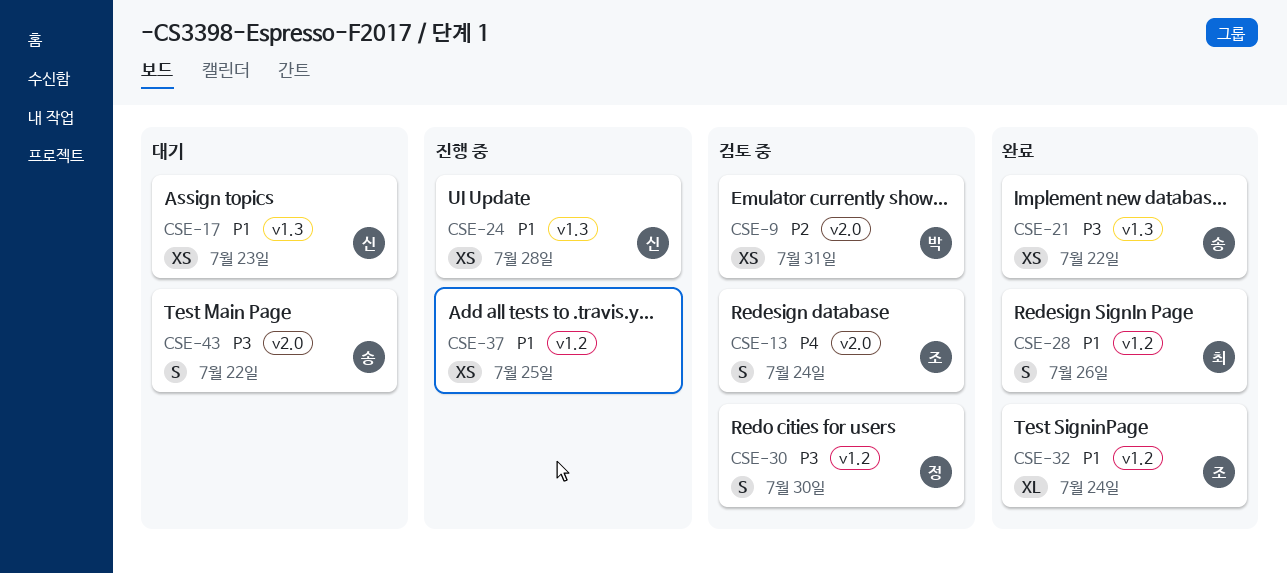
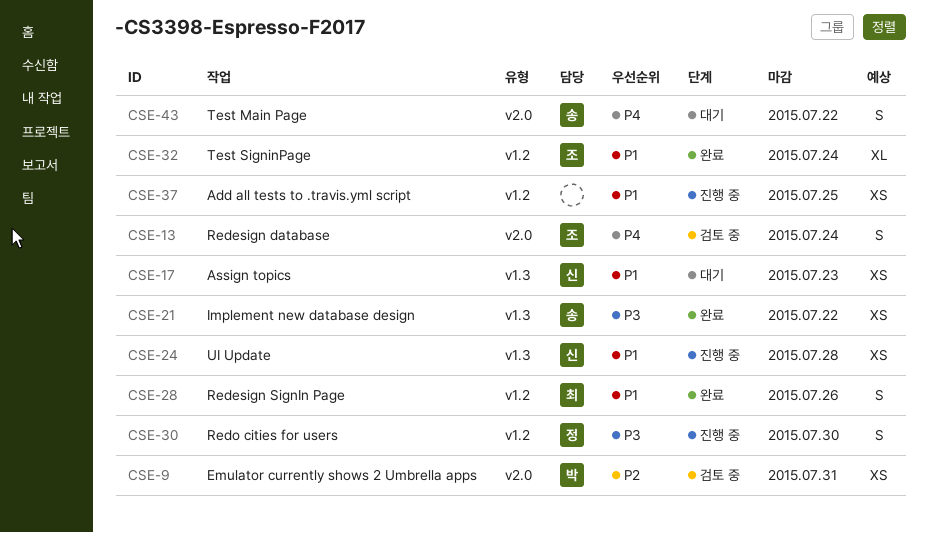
CSE-30, status: 검토 중 -> 진행 중
CSE-43, priority: P3 -> P4

